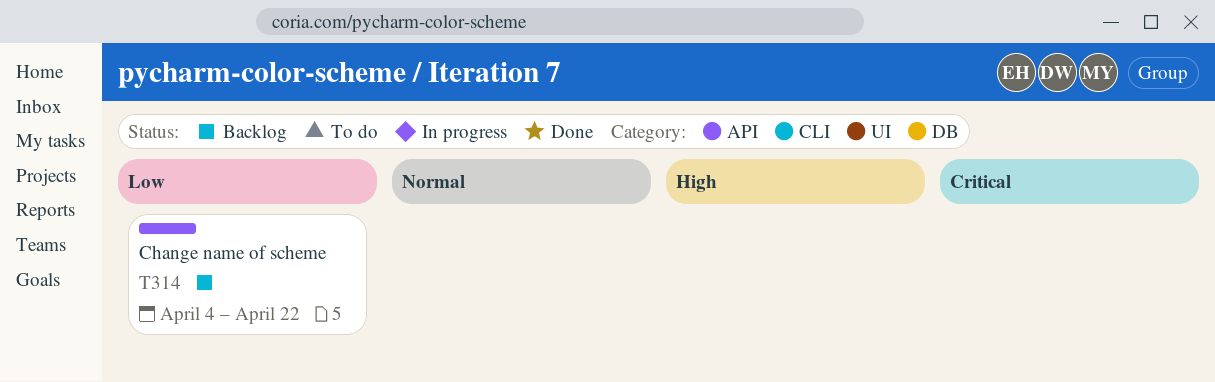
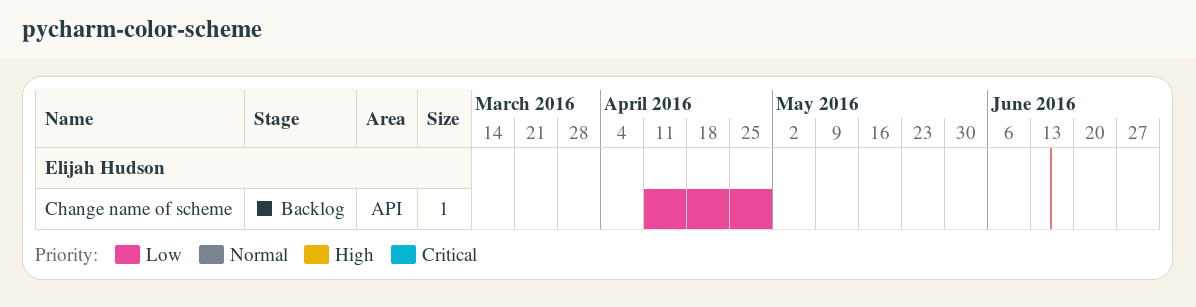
Change name of scheme, start: Apr 4 -> Apr 11
Change name of scheme, due: Apr 22 -> Apr 29

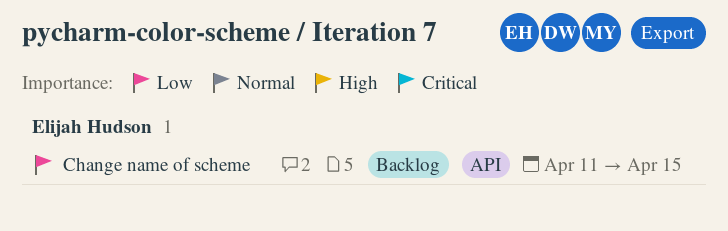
Change name of scheme, due: Apr 29 -> Apr 15

